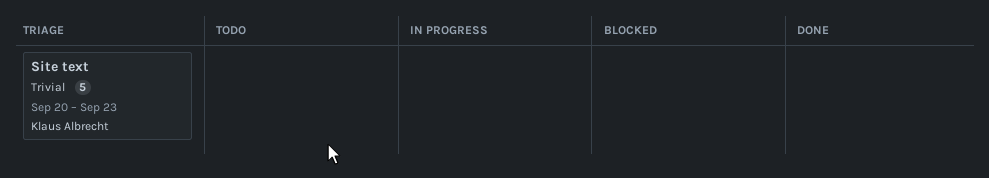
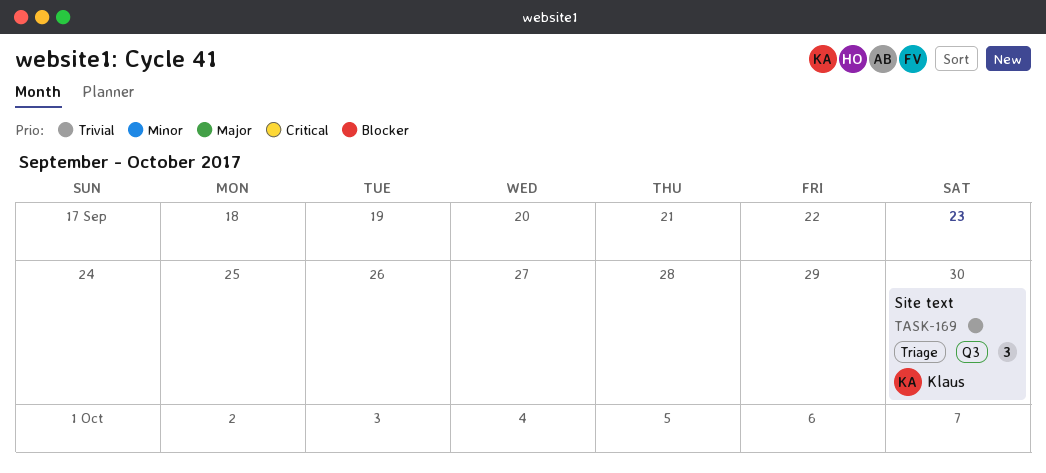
Site text, estimate: 5 -> 3
Site text, due: Sep 23 -> Sep 30

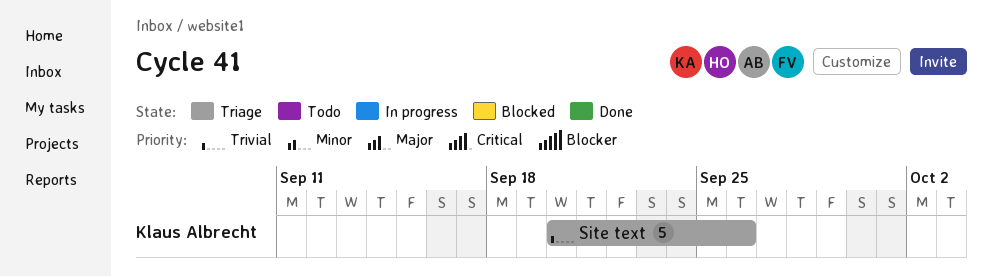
Site text, estimate: 3 -> 5
Site text, due: Sep 30 -> Sep 26

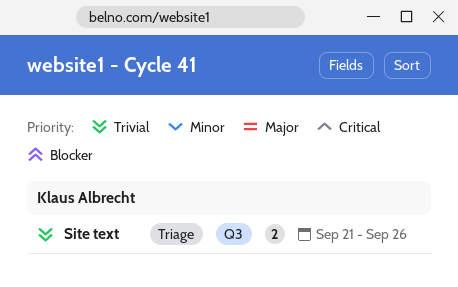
Site text, estimate: 5 -> 2
Site text, start: Sep 20 -> Sep 21

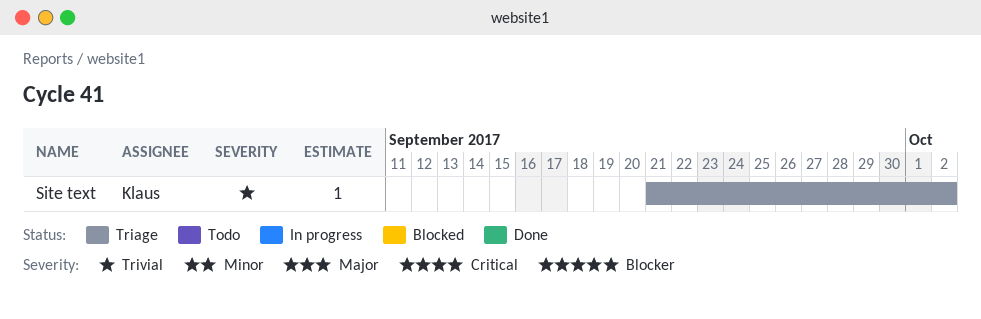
Site text, estimate: 2 -> 1
Site text, due: Sep 26 -> Oct 2

